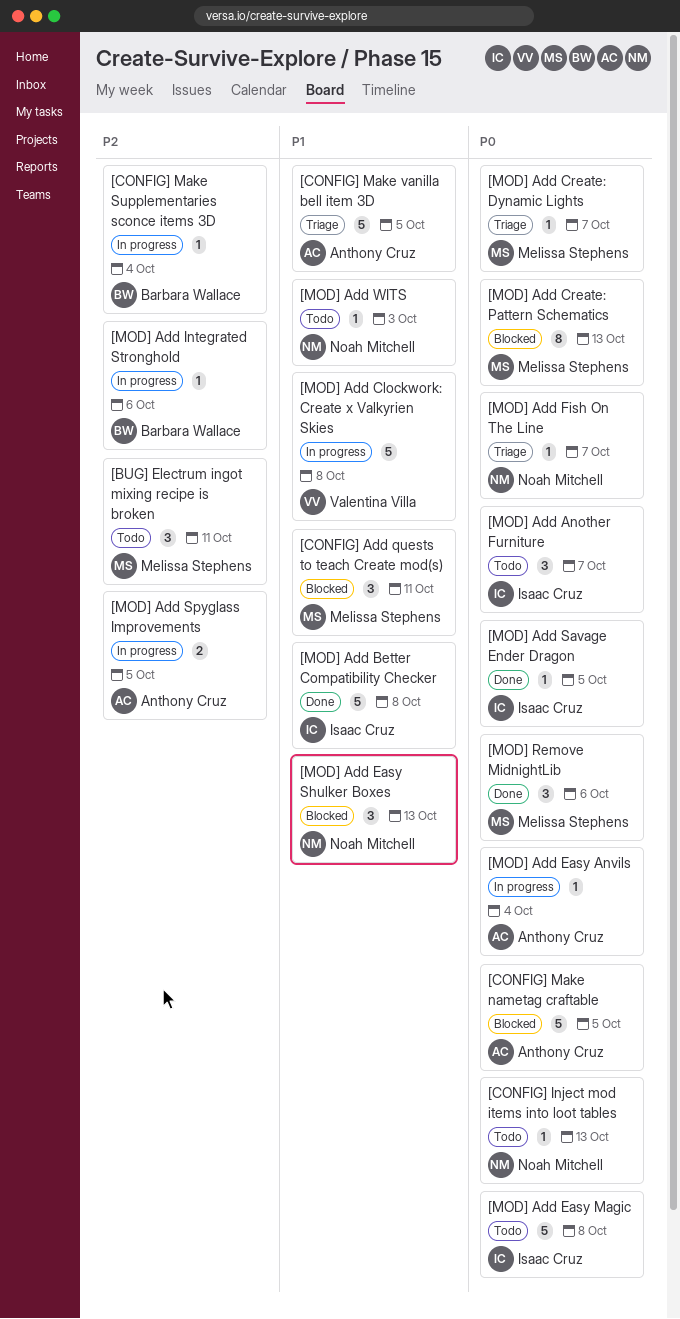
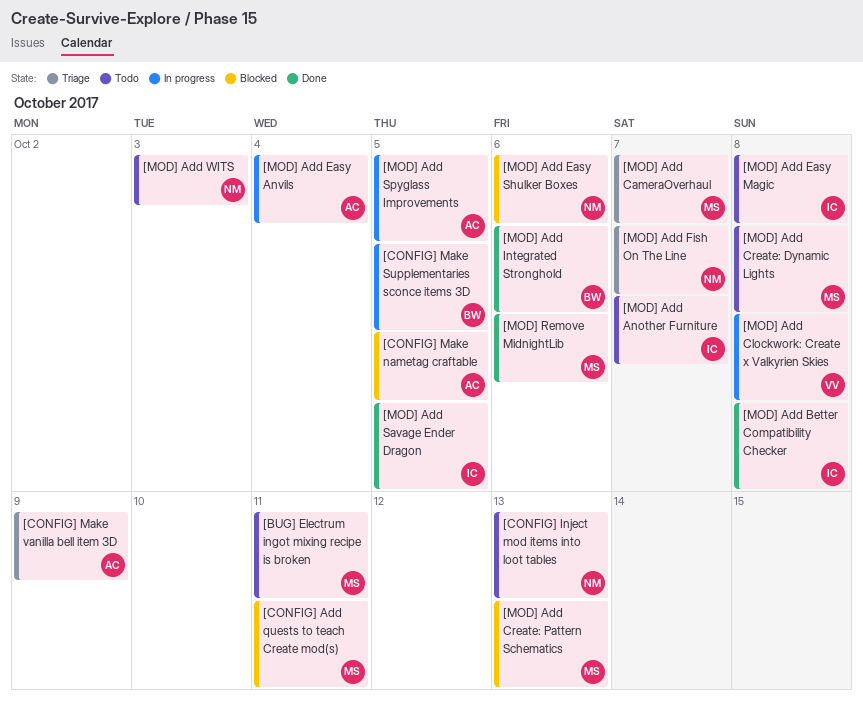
[CONFIG] Make Supplementaries sconce items 3D, due: Oct 4 -> Oct 5
[CONFIG] Make vanilla bell item 3D, due: Oct 5 -> Oct 9
[MOD] Add CameraOverhaul: none -> present
[MOD] Add Create: Dynamic Lights, status: Triage -> Todo
[MOD] Add Create: Dynamic Lights, due: Oct 7 -> Oct 8
[MOD] Add Easy Shulker Boxes, due: Oct 13 -> Oct 6
[MOD] Add Integrated Stronghold, status: In progress -> Done

